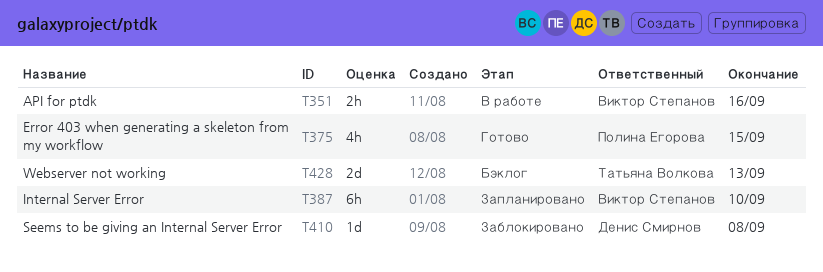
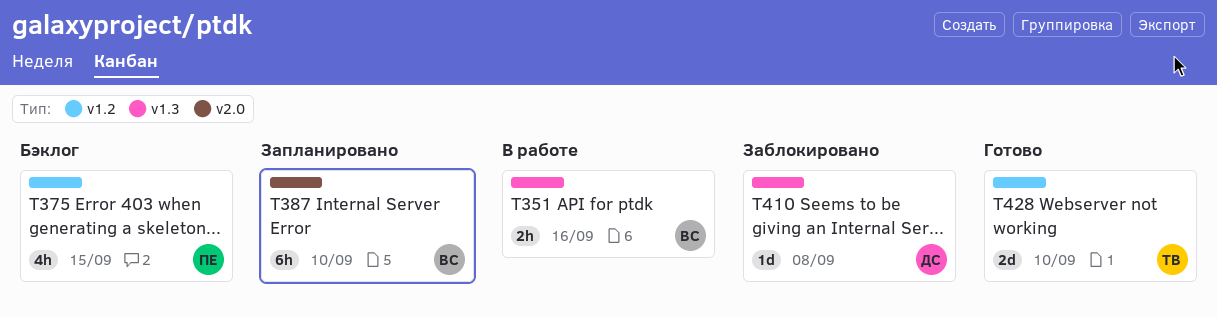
T375, status: Готово -> Бэклог
T428, status: Бэклог -> Готово
T428, due: Sep 13 -> Sep 10

